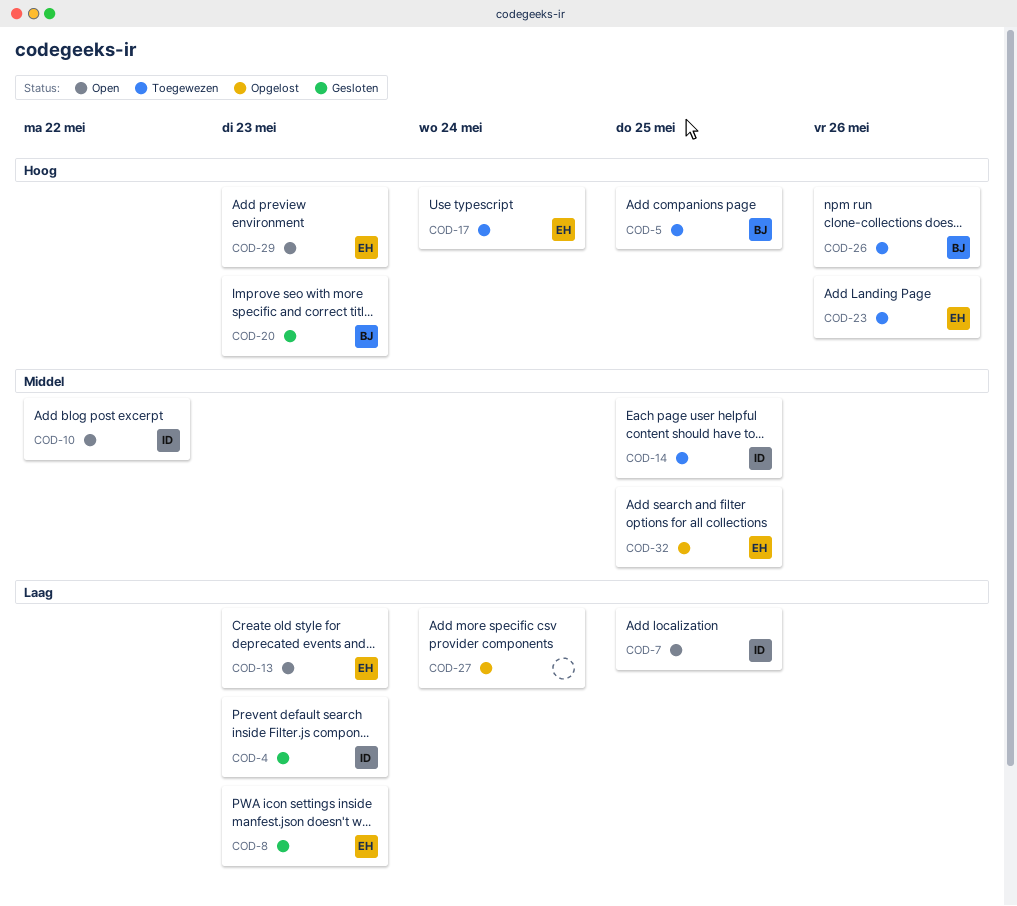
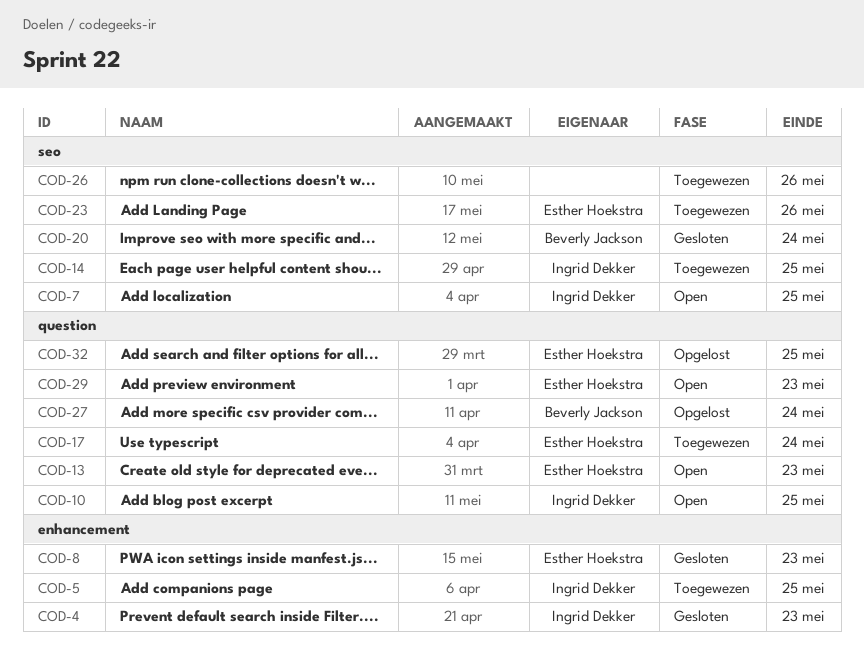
COD-5, owner: Beverly Jackson -> Ingrid Dekker
COD-10, due: May 22 -> May 25
COD-20, due: May 23 -> May 24
COD-26, owner: Beverly Jackson -> none
COD-27, owner: none -> Beverly Jackson

